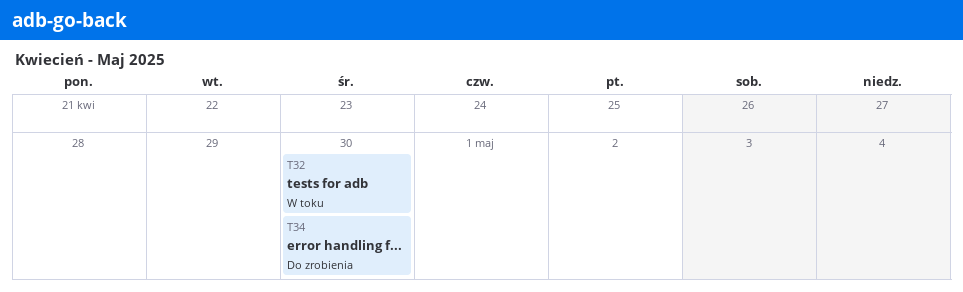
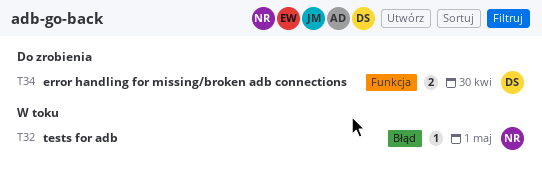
T32, due: Apr 30 -> May 1

